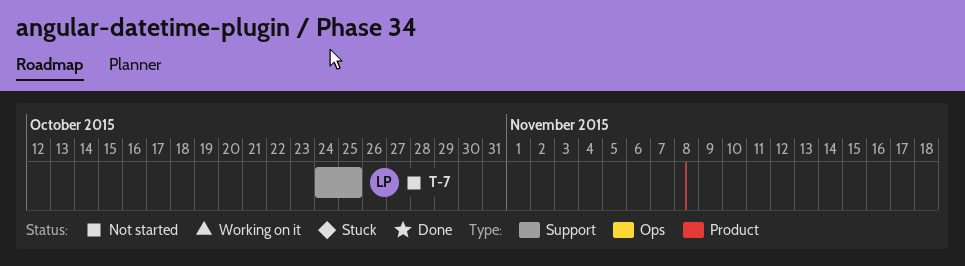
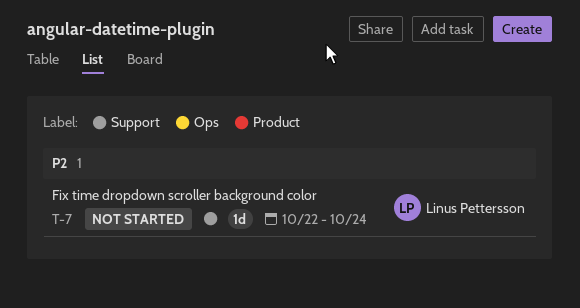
T-7, start: Oct 24 -> Oct 22
T-7, due: Oct 25 -> Oct 24

